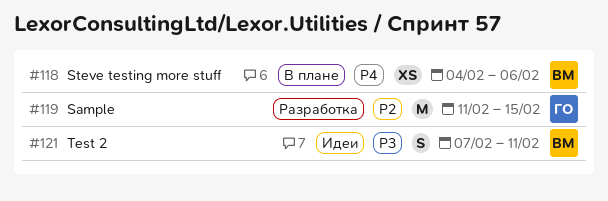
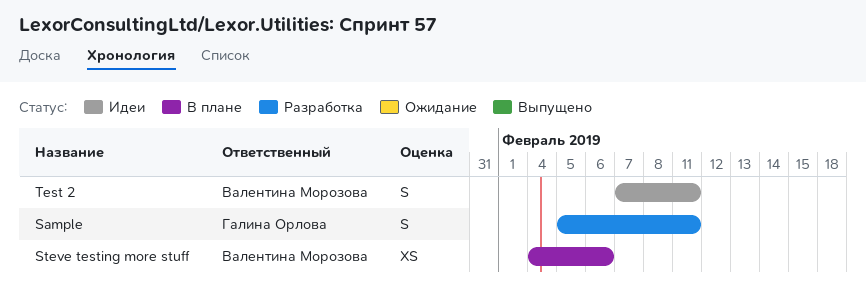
Sample, estimate: M -> S
Sample, start: Feb 11 -> Feb 5
Sample, due: Feb 15 -> Feb 11

